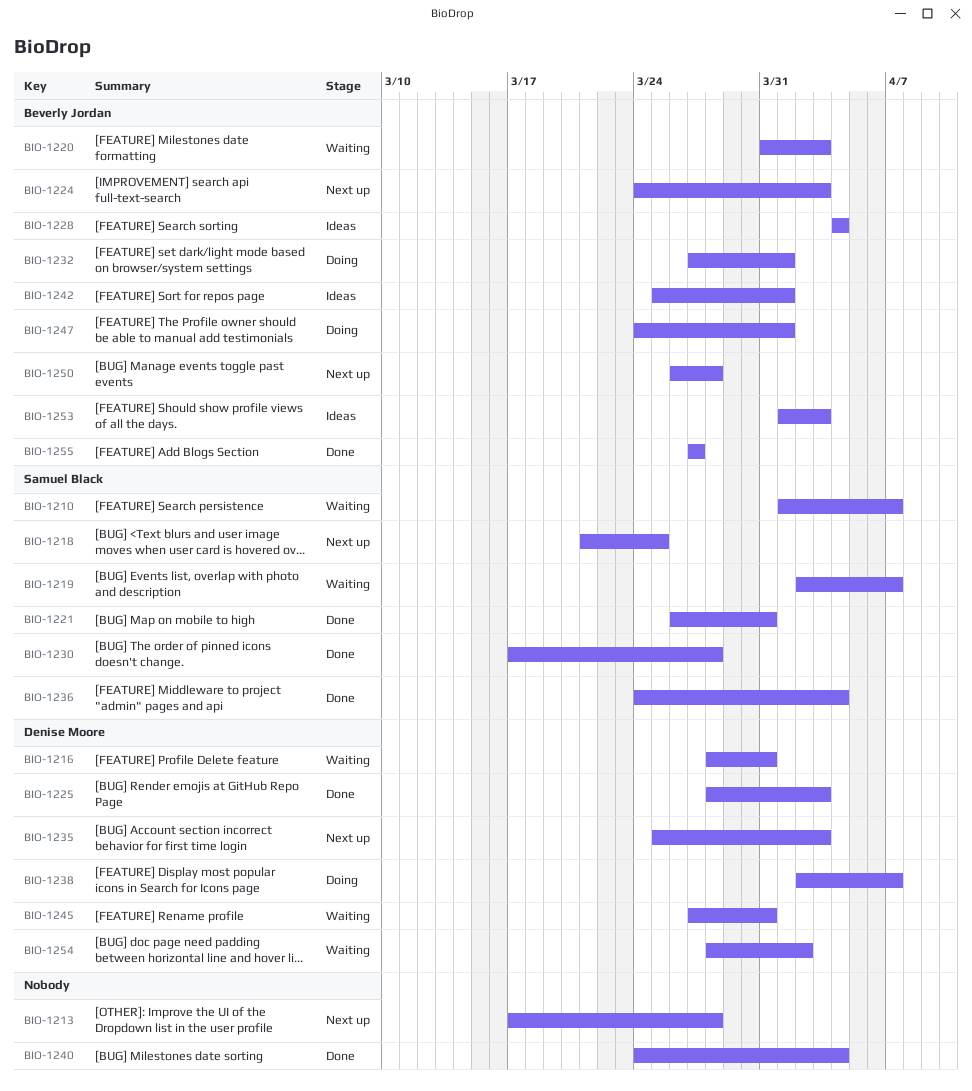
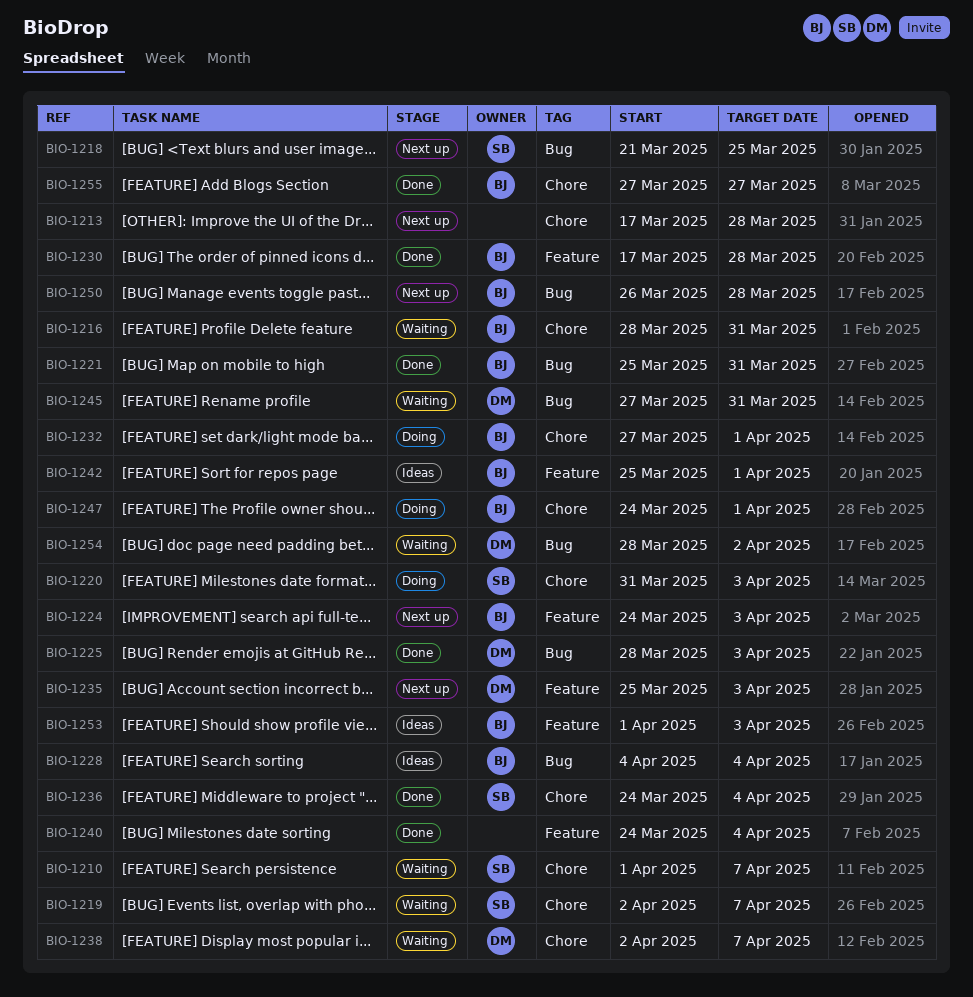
BIO-1216, owner: Denise Moore -> Beverly Jordan
BIO-1220, status: Waiting -> Doing
BIO-1220, owner: Beverly Jordan -> Samuel Black
BIO-1221, owner: Samuel Black -> Beverly Jordan
BIO-1221, start: Mar 26 -> Mar 25
BIO-1230, owner: Samuel Black -> Beverly Jordan
BIO-1238, status: Doing -> Waiting

